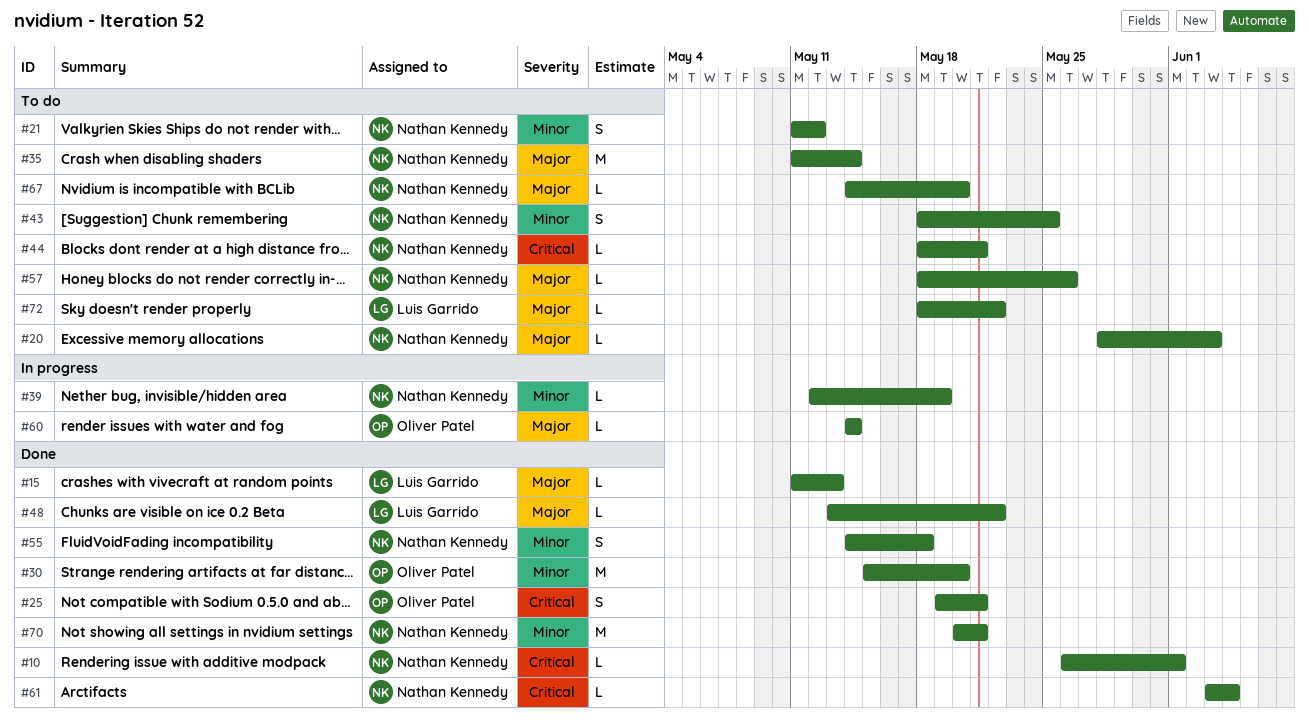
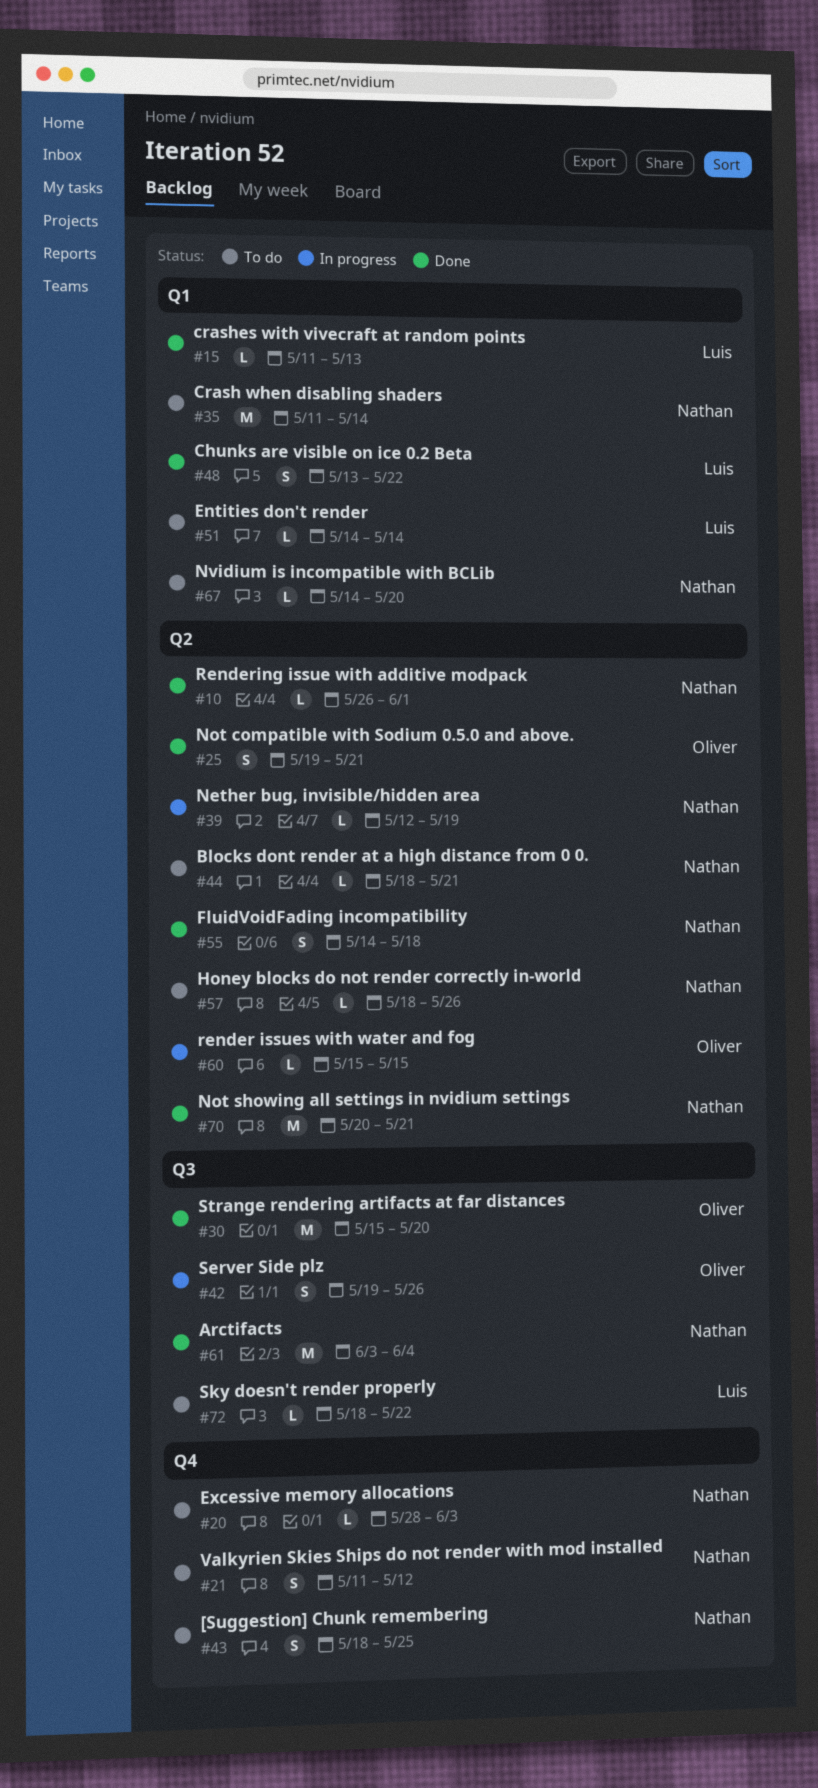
#42: none -> present
#48, estimate: L -> S
#51: none -> present
#60, start: May 14 -> May 15
#60, due: May 14 -> May 15
#61, estimate: L -> M

